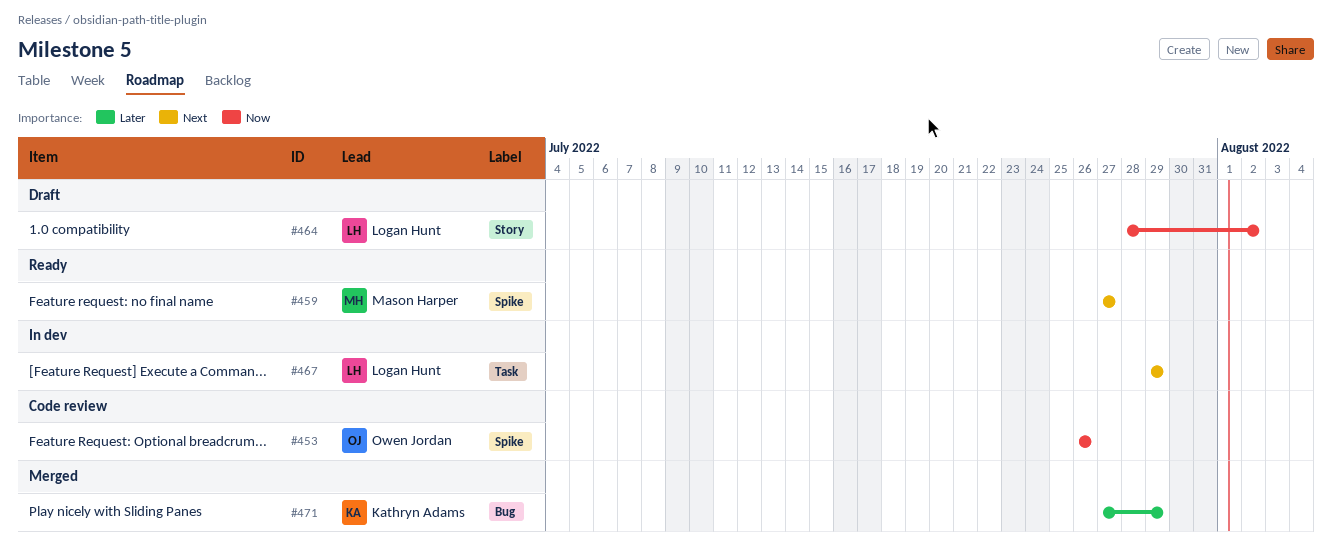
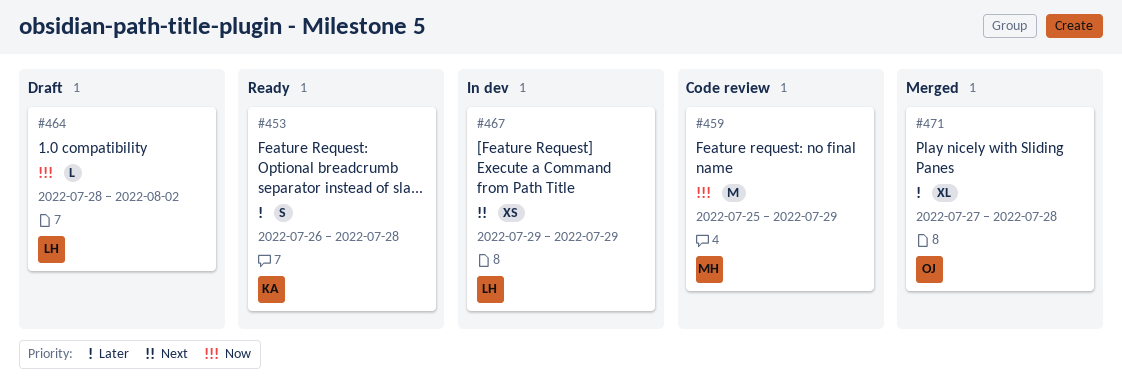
#453, status: Code review -> Ready
#453, owner: Owen Jordan -> Kathryn Adams
#453, priority: Now -> Later
#453, due: Jul 26 -> Jul 28
#459, status: Ready -> Code review
#459, priority: Next -> Now
#459, start: Jul 27 -> Jul 25
#459, due: Jul 27 -> Jul 29
#471, owner: Kathryn Adams -> Owen Jordan
#471, due: Jul 29 -> Jul 28

